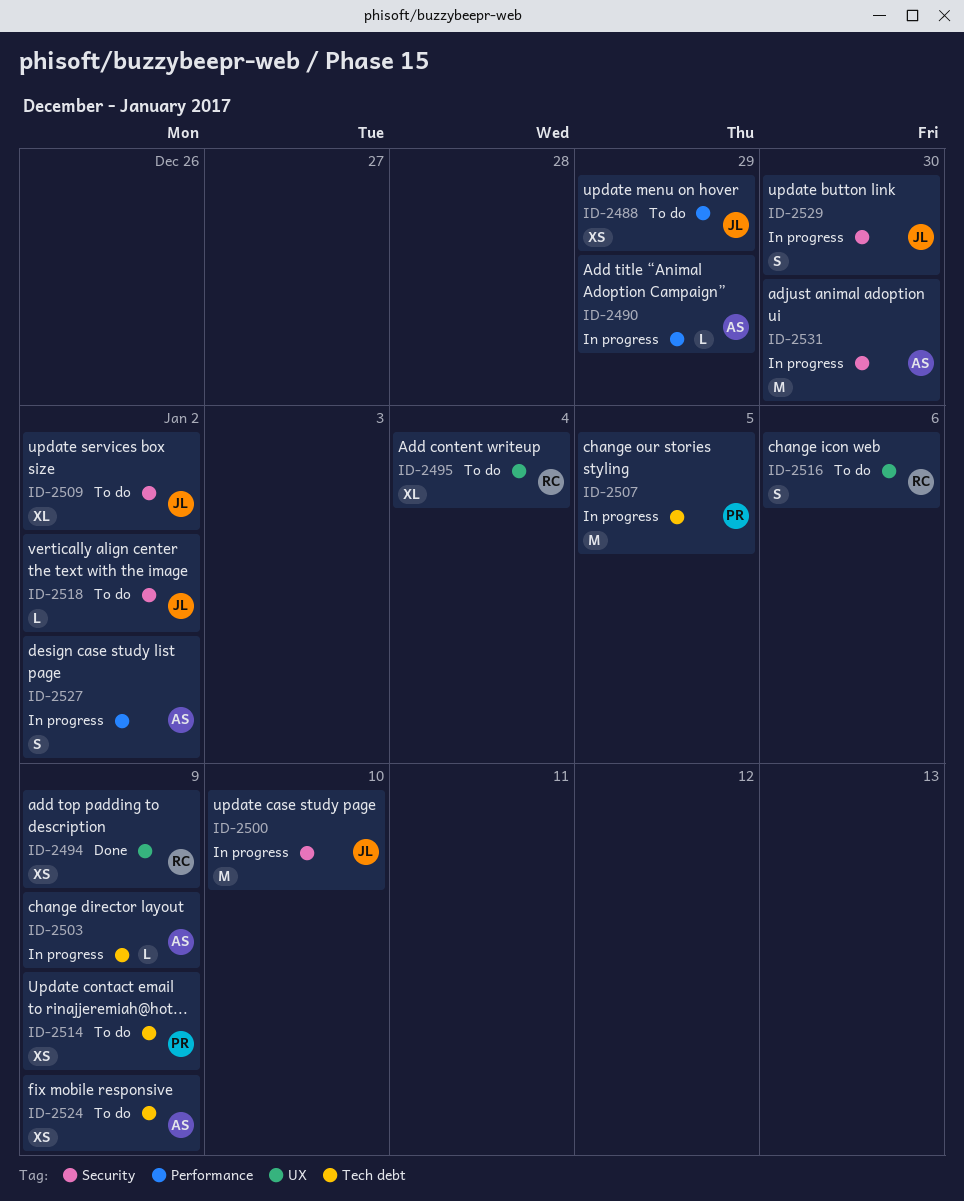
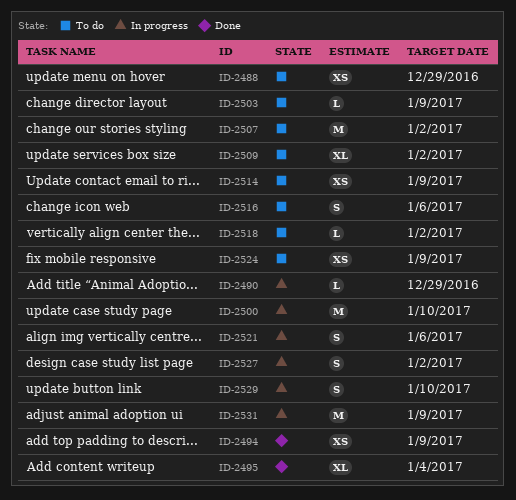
ID-2495, status: To do -> Done
ID-2503, status: In progress -> To do
ID-2507, status: In progress -> To do
ID-2507, due: Jan 5 -> Jan 2
ID-2521: none -> present
ID-2529, due: Dec 30 -> Jan 10
ID-2531, due: Dec 30 -> Jan 9

